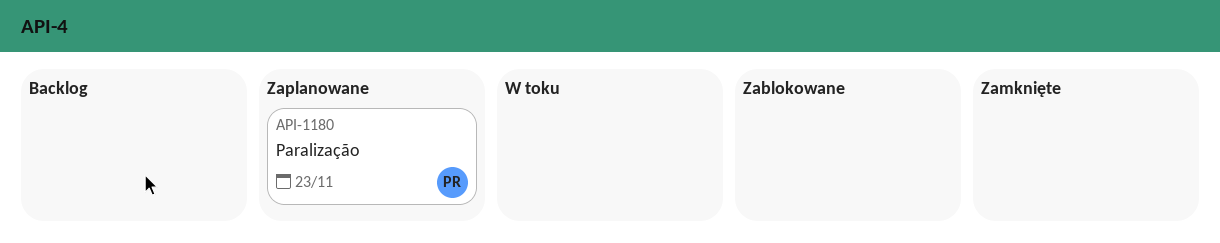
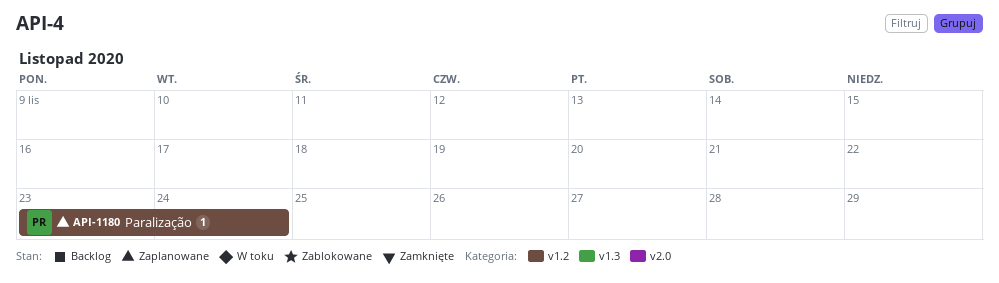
API-1180, due: Nov 23 -> Nov 24

